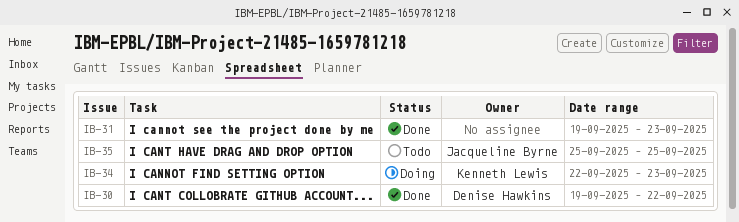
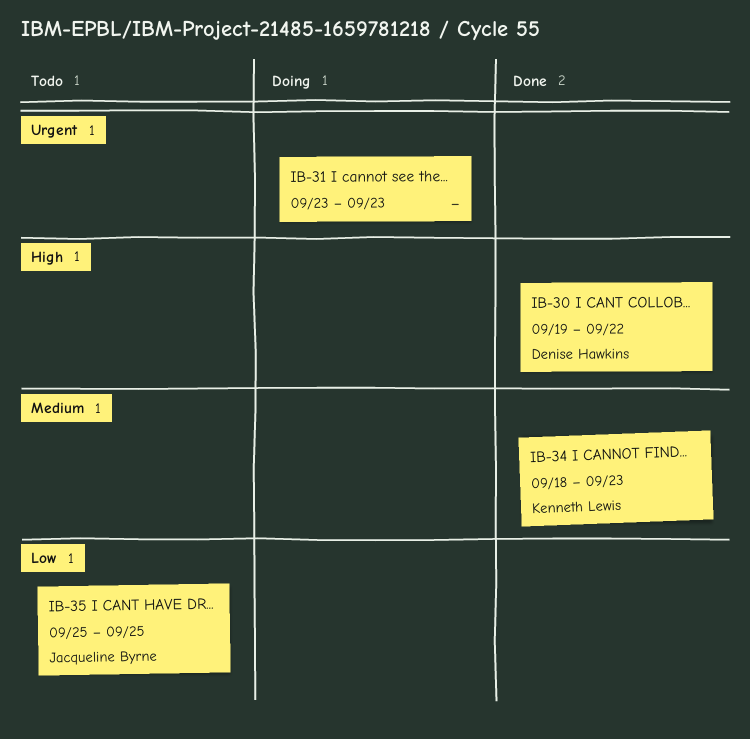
IB-31, status: Done -> Doing
IB-31, start: Sep 19 -> Sep 23
IB-34, status: Doing -> Done
IB-34, start: Sep 22 -> Sep 18

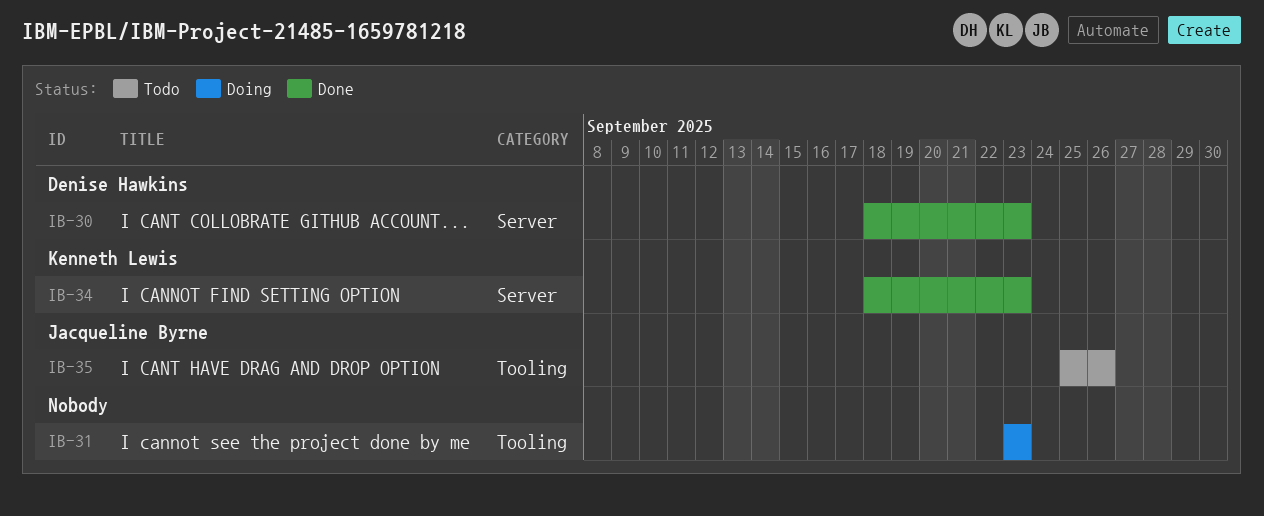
IB-30, start: Sep 19 -> Sep 18
IB-30, due: Sep 22 -> Sep 23
IB-35, due: Sep 25 -> Sep 26

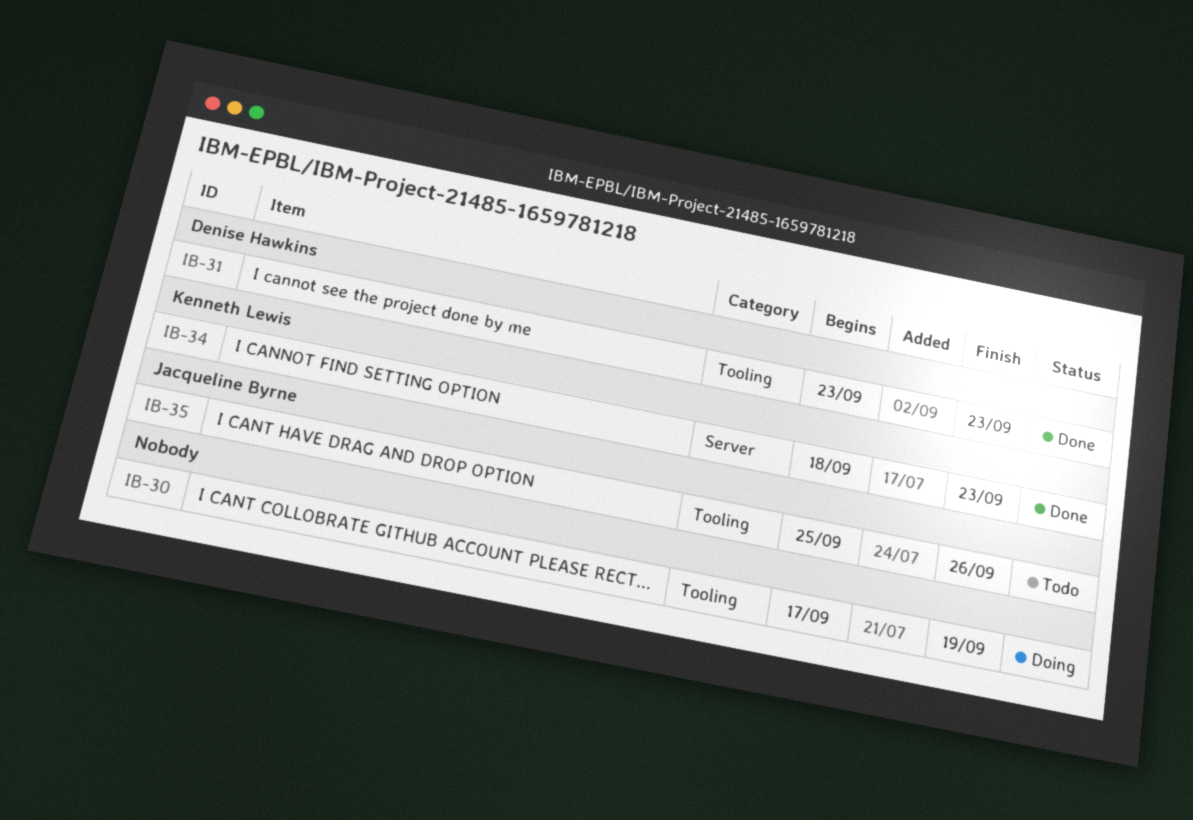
IB-30, status: Done -> Doing
IB-30, owner: Denise Hawkins -> none
IB-30, label: Server -> Tooling
IB-30, start: Sep 18 -> Sep 17
IB-30, due: Sep 23 -> Sep 19
IB-31, status: Doing -> Done
IB-31, owner: none -> Denise Hawkins

